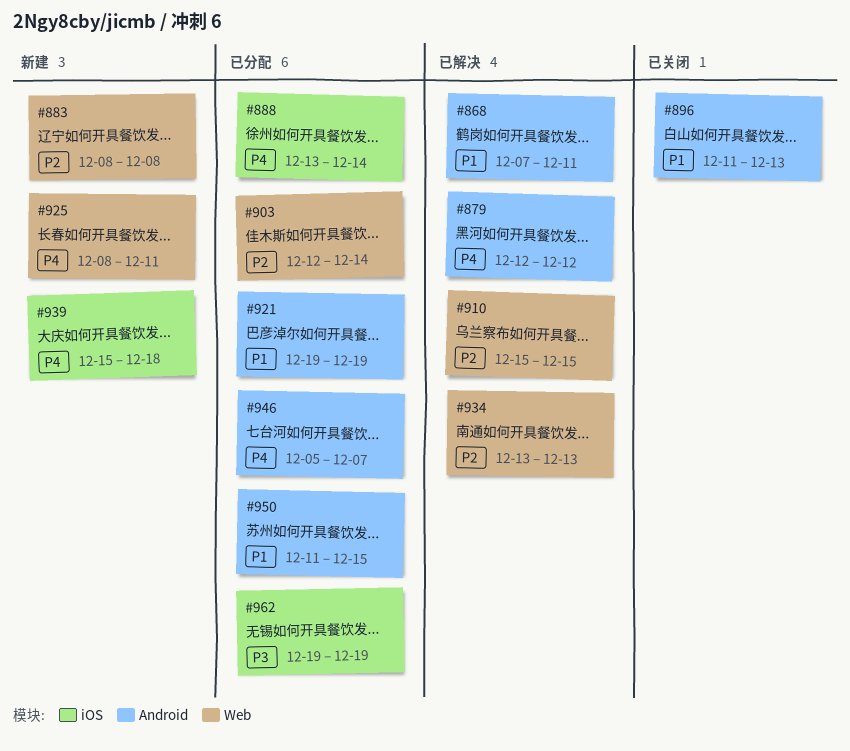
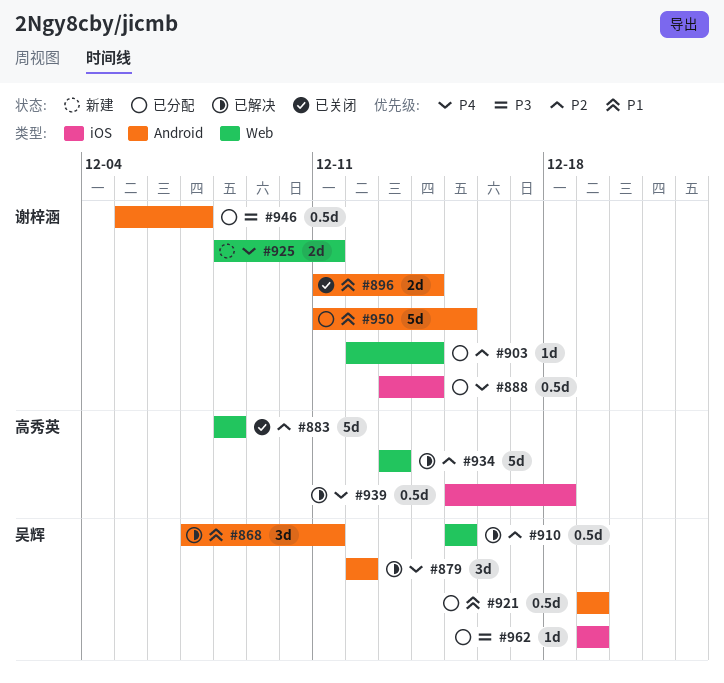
#883, status: 新建 -> 已关闭
#896, due: Dec 13 -> Dec 14
#939, status: 新建 -> 已解决
#946, priority: P4 -> P3

